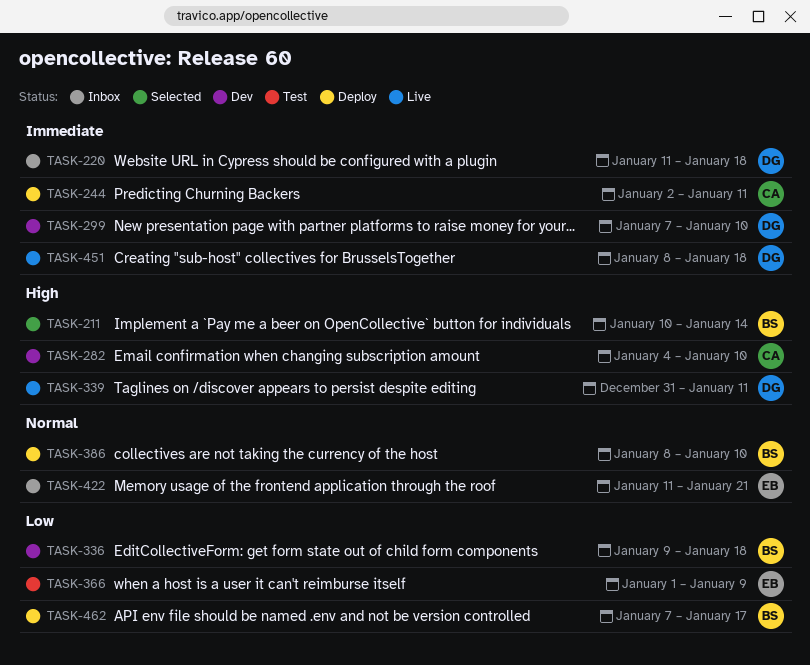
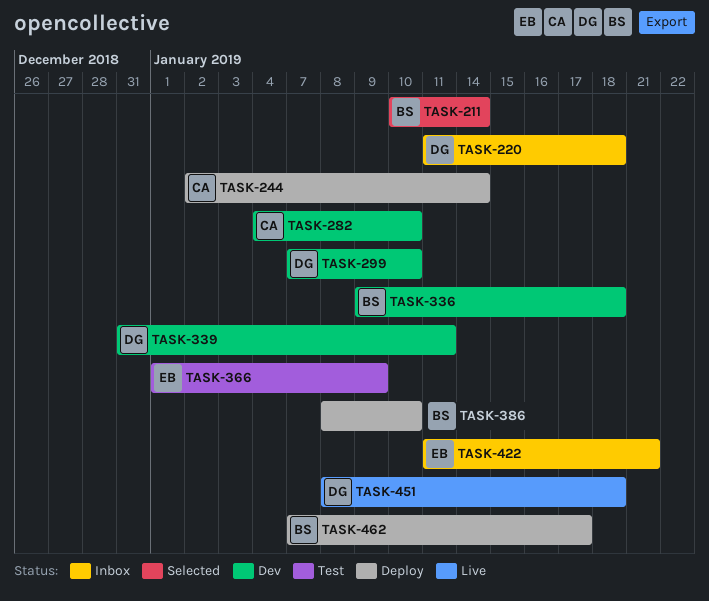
TASK-244, due: Jan 11 -> Jan 14
TASK-339, status: Live -> Dev

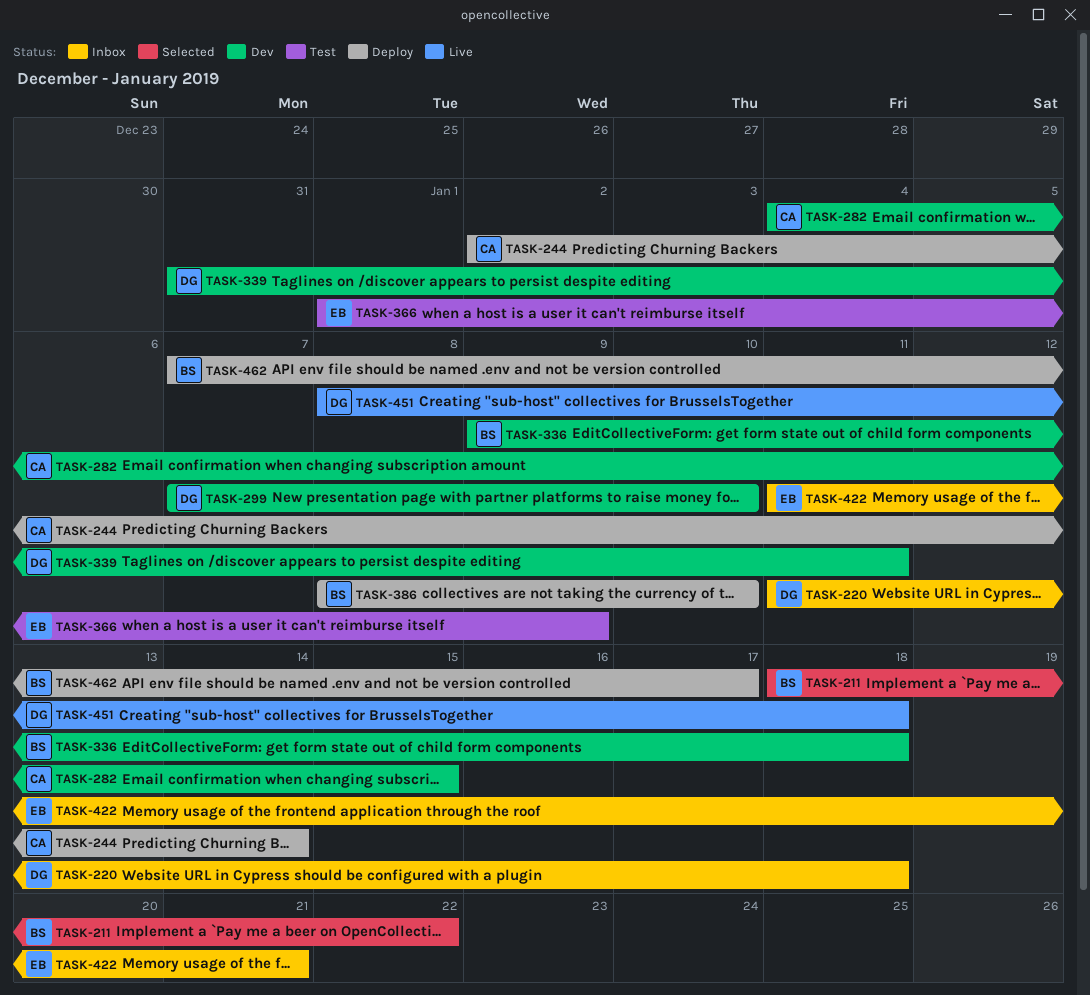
TASK-211, start: Jan 10 -> Jan 18
TASK-211, due: Jan 14 -> Jan 22
TASK-282, due: Jan 10 -> Jan 15

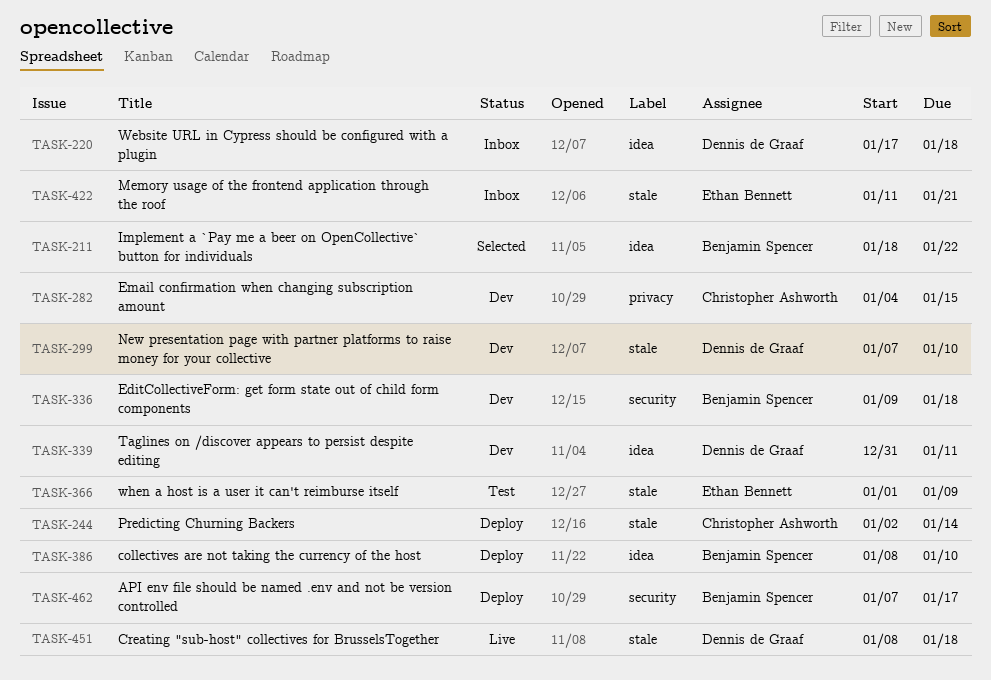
TASK-220, start: Jan 11 -> Jan 17

